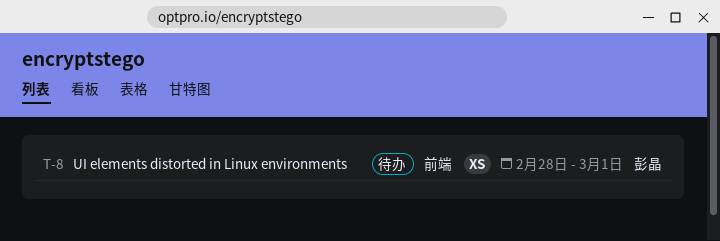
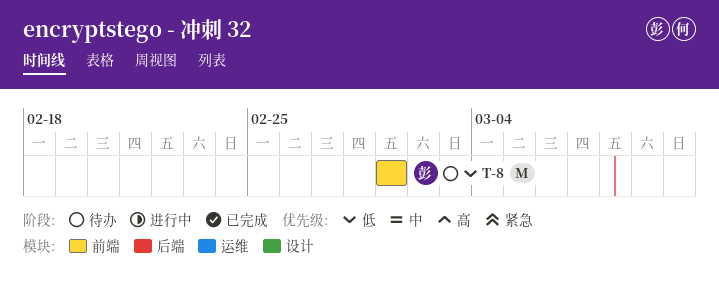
T-8, estimate: XS -> M
T-8, start: Feb 28 -> Mar 1

